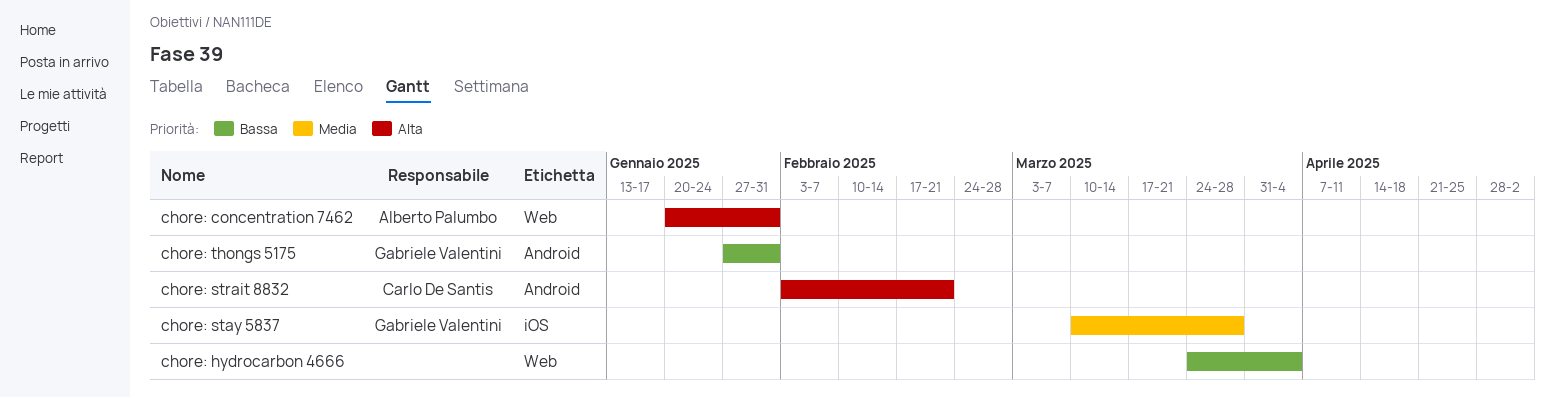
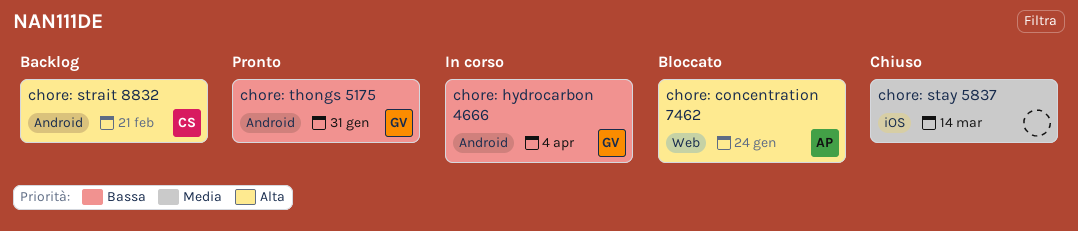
chore: concentration 7462, due: Jan 31 -> Jan 24
chore: hydrocarbon 4666, owner: none -> Gabriele Valentini
chore: hydrocarbon 4666, label: Web -> Android
chore: stay 5837, owner: Gabriele Valentini -> none
chore: stay 5837, due: Mar 28 -> Mar 14

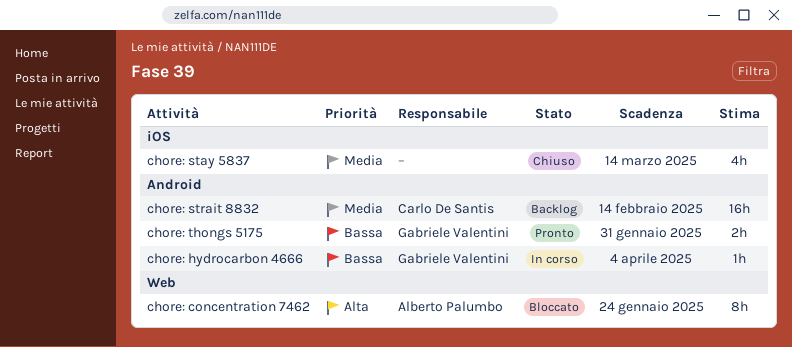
chore: strait 8832, priority: Alta -> Media
chore: strait 8832, due: Feb 21 -> Feb 14

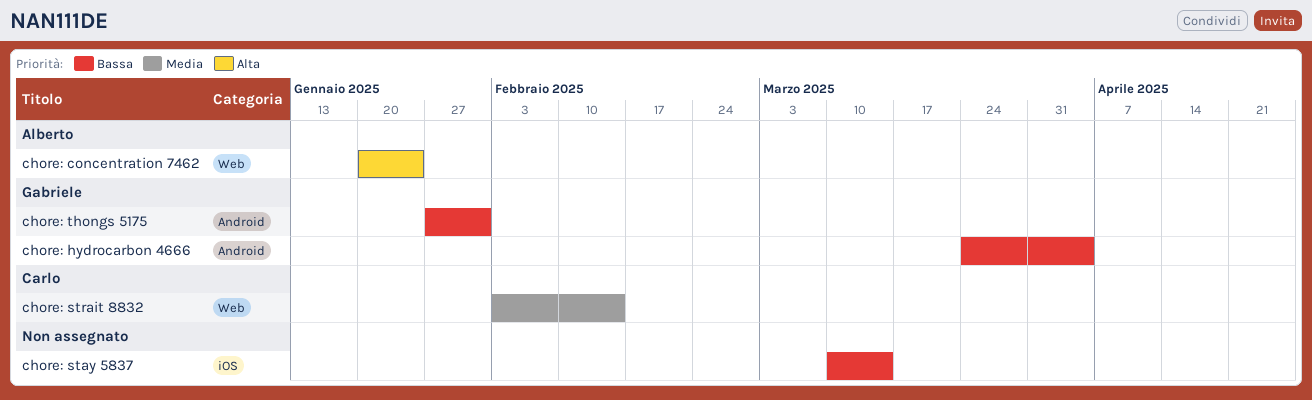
chore: stay 5837, priority: Media -> Bassa
chore: strait 8832, label: Android -> Web

